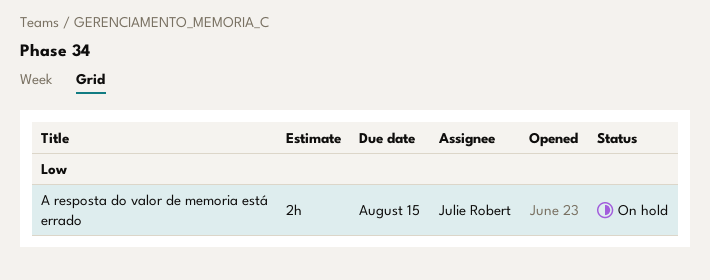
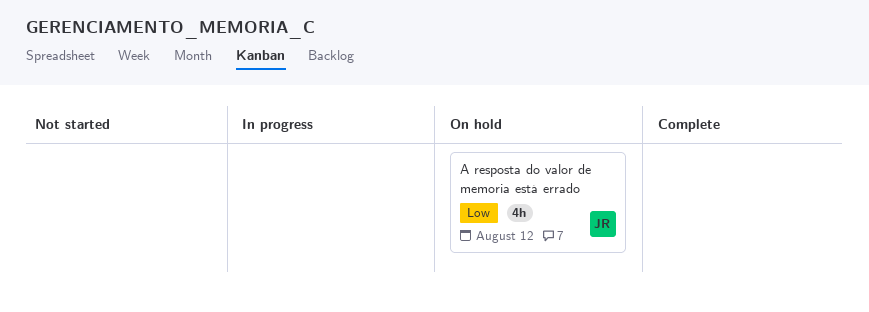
A resposta do valor de memoria está errado, estimate: 2h -> 4h
A resposta do valor de memoria está errado, due: Aug 15 -> Aug 12

